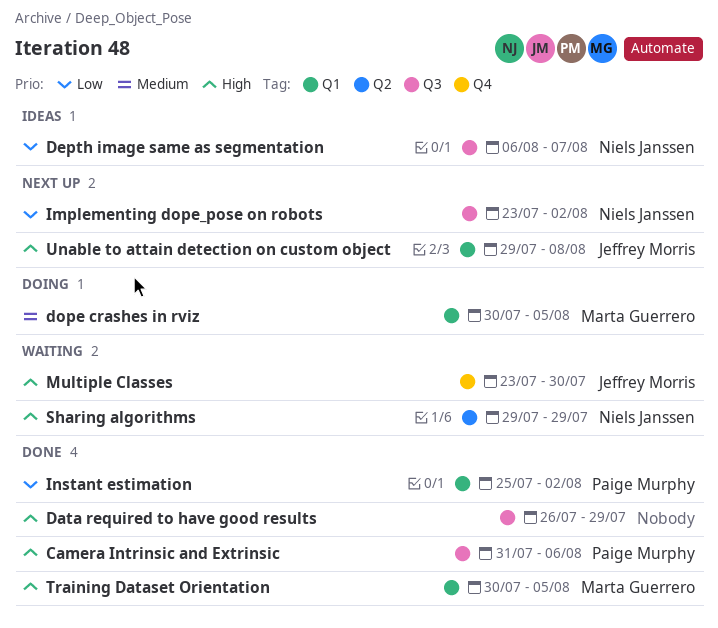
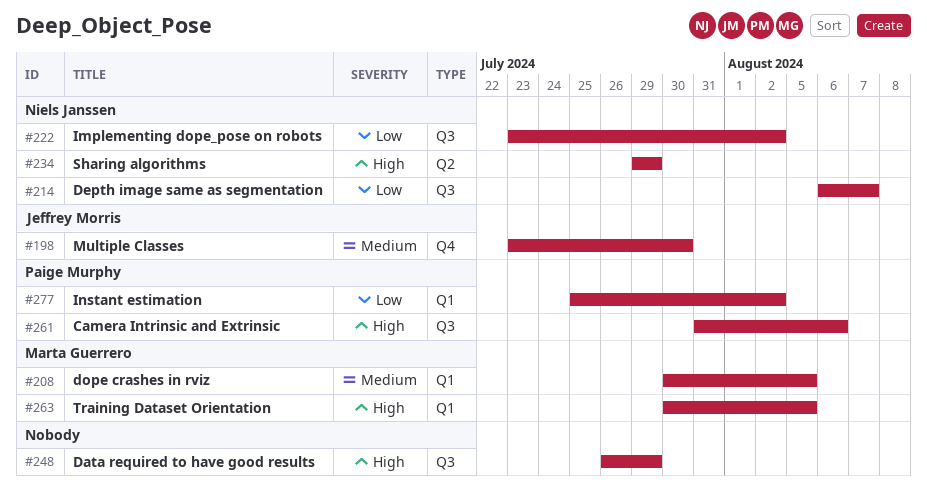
Multiple Classes, priority: High -> Medium
Unable to attain detection on custom object: present -> none

